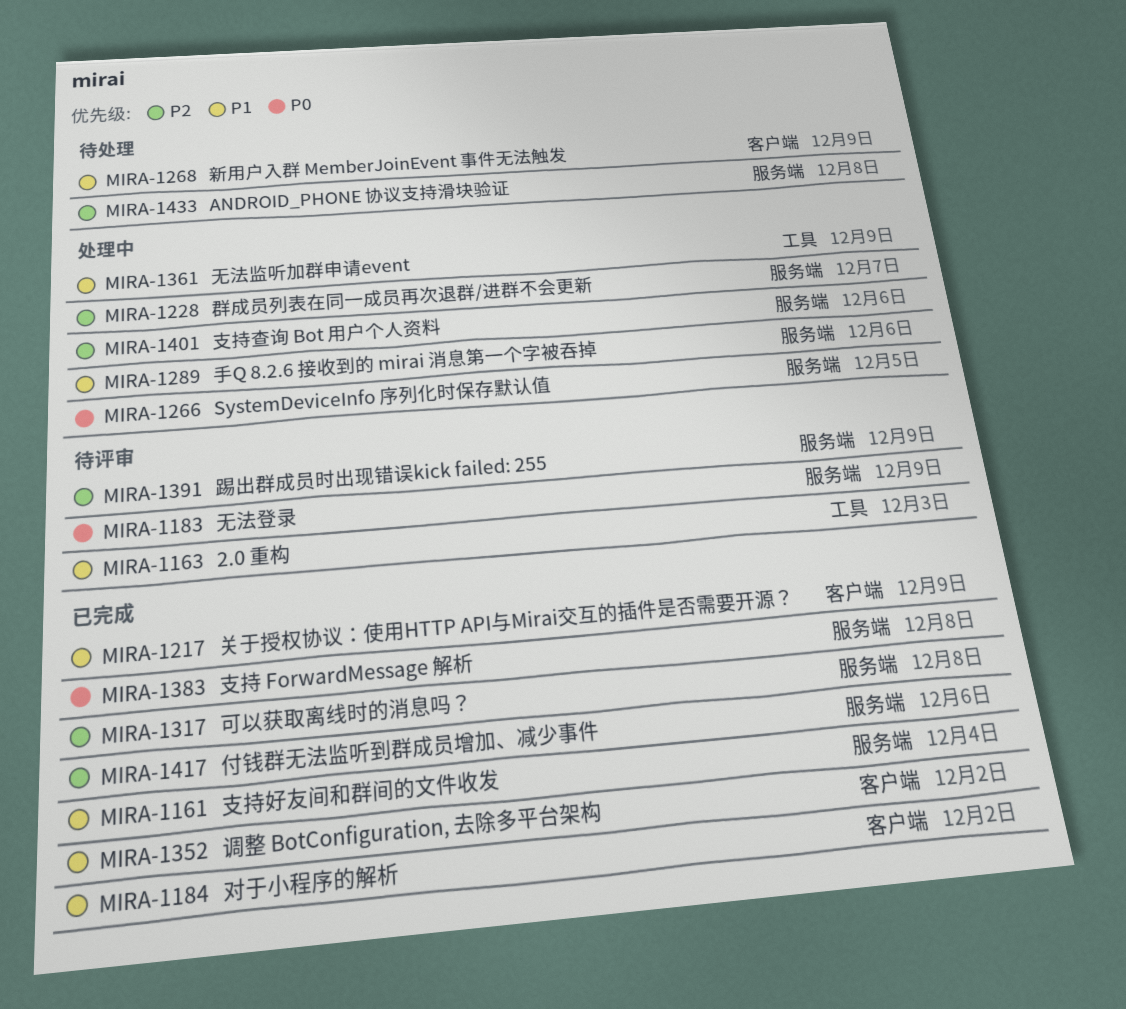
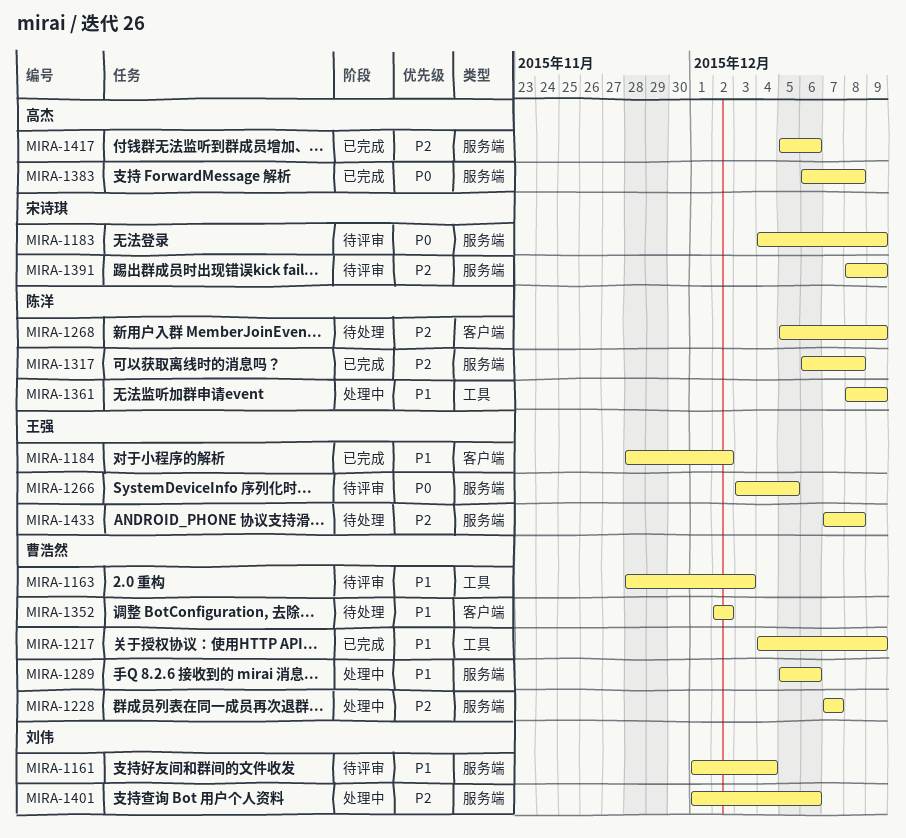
MIRA-1161, status: 已完成 -> 待评审
MIRA-1217, label: 客户端 -> 工具
MIRA-1266, status: 处理中 -> 待评审
MIRA-1268, priority: P1 -> P2
MIRA-1352, status: 已完成 -> 待处理

